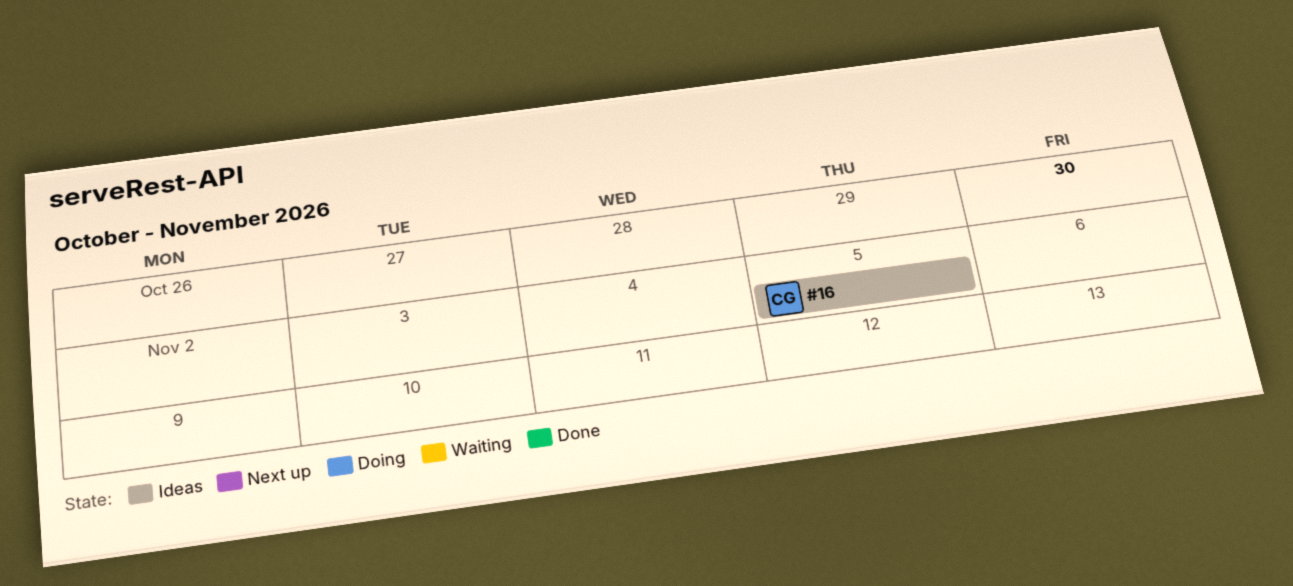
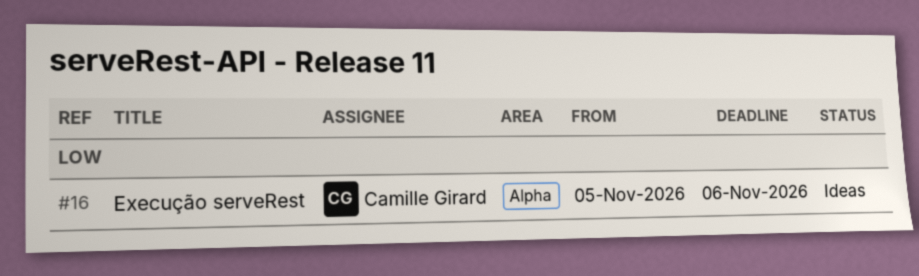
#16, due: Nov 5 -> Nov 6

